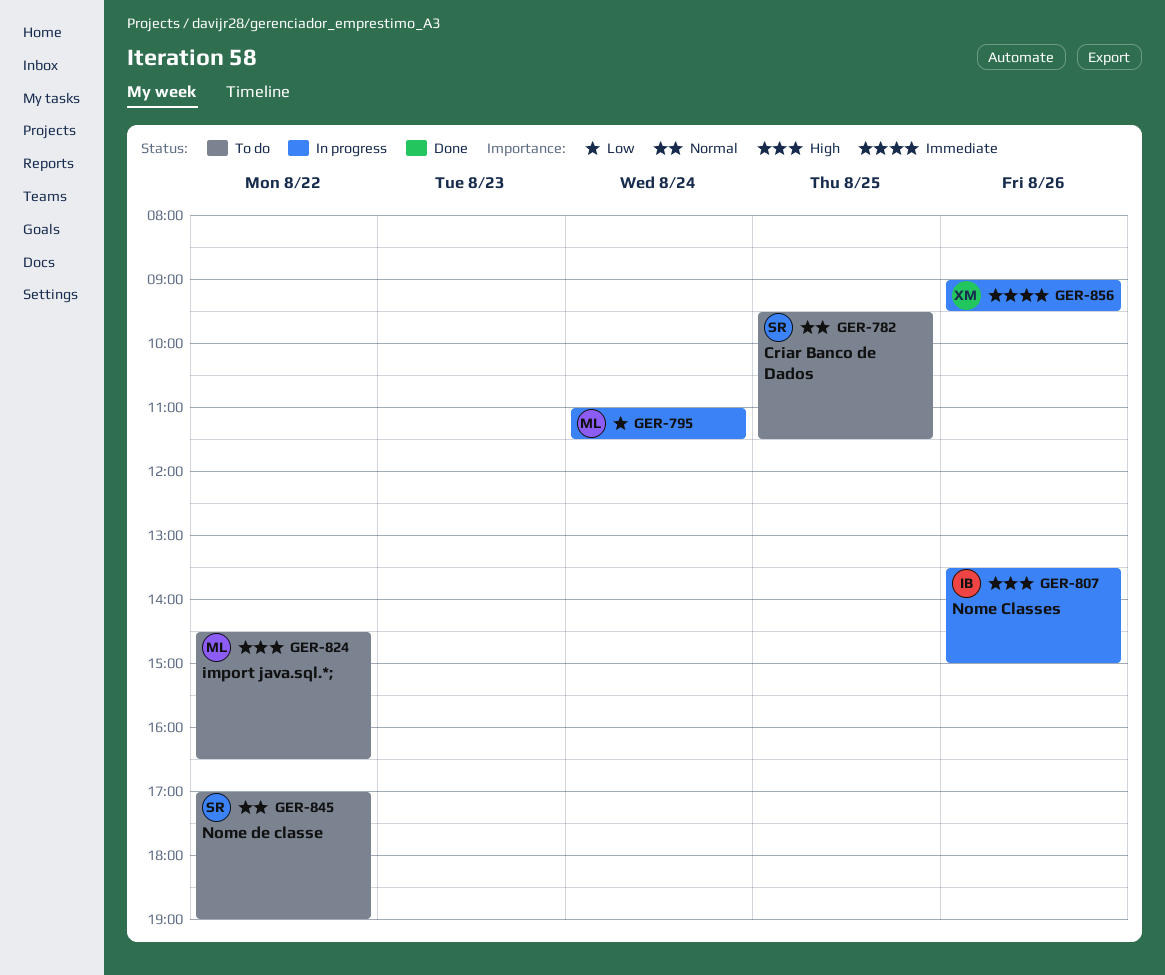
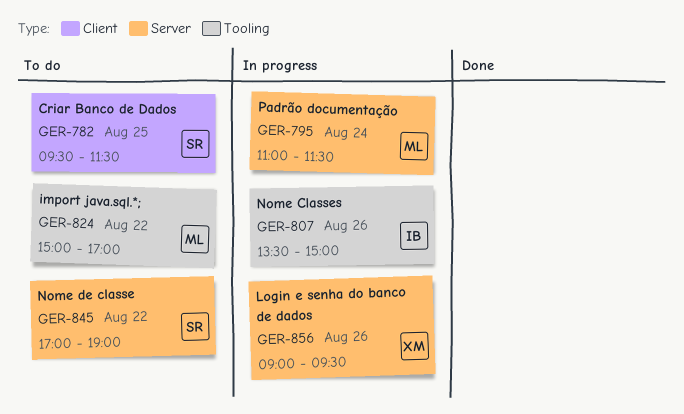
GER-824, begins: 14:30 -> 15:00
GER-824, ends: 16:30 -> 17:00

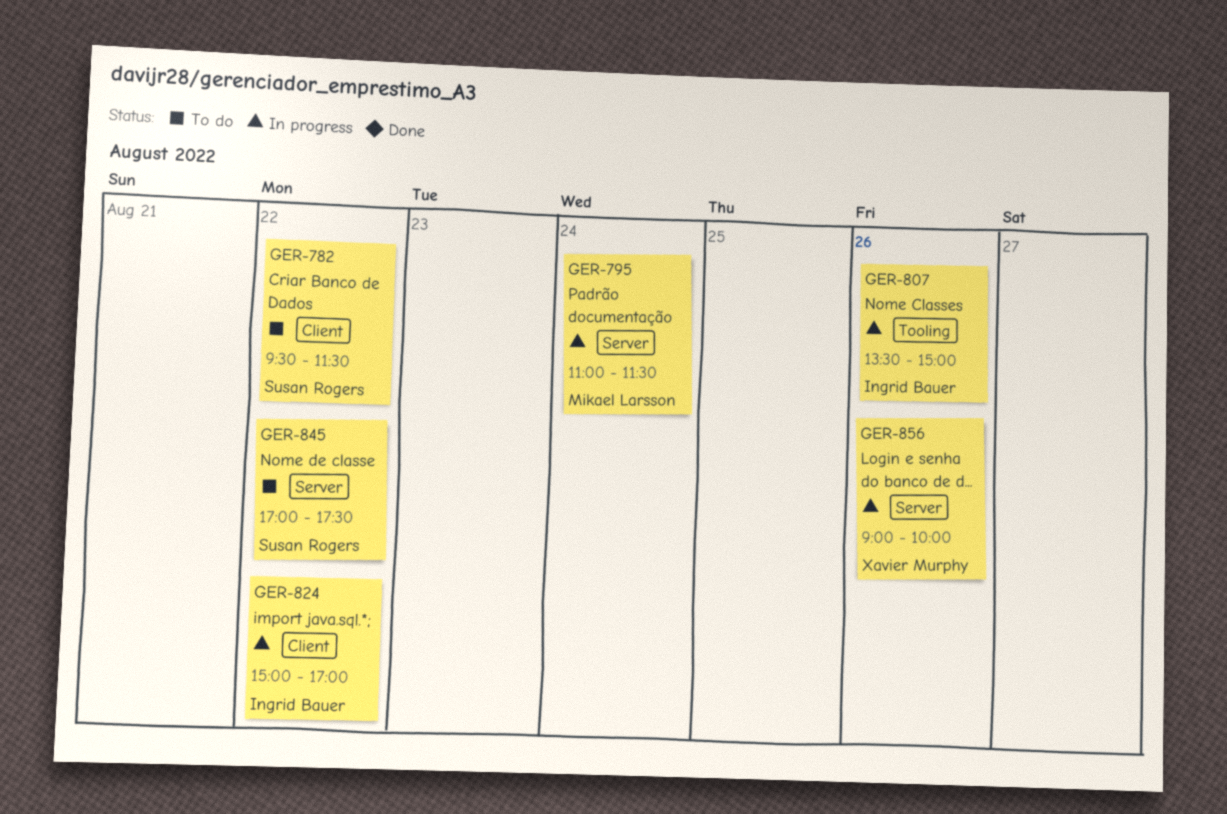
GER-782, day: Aug 25 -> Aug 22
GER-824, status: To do -> In progress
GER-824, owner: Mikael Larsson -> Ingrid Bauer
GER-824, label: Tooling -> Client
GER-845, ends: 19:00 -> 17:30
GER-856, ends: 09:30 -> 10:00

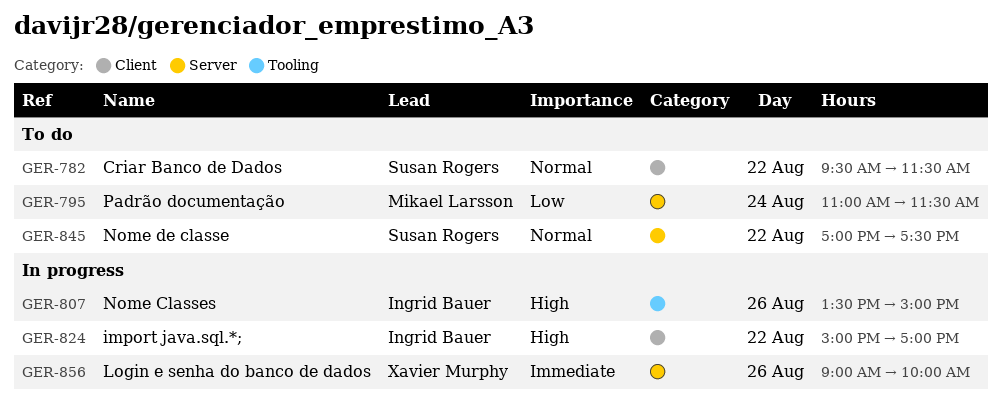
GER-795, status: In progress -> To do

